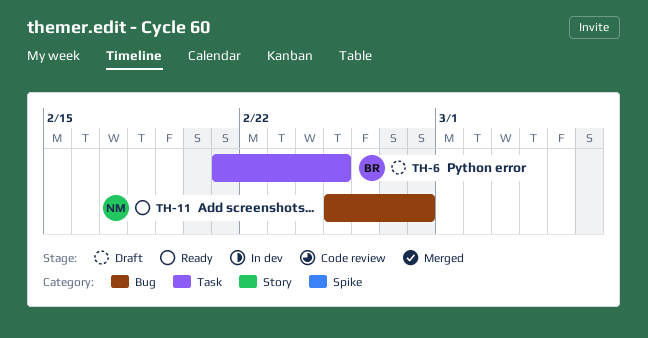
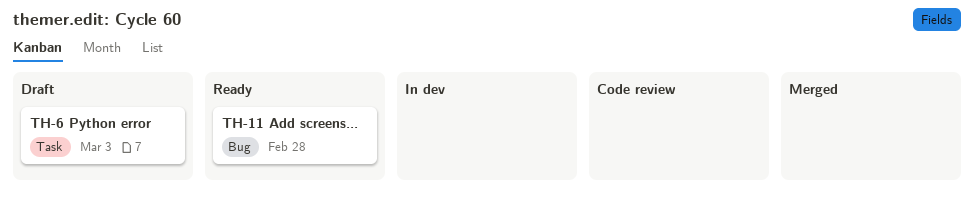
TH-6, due: Feb 25 -> Mar 3

